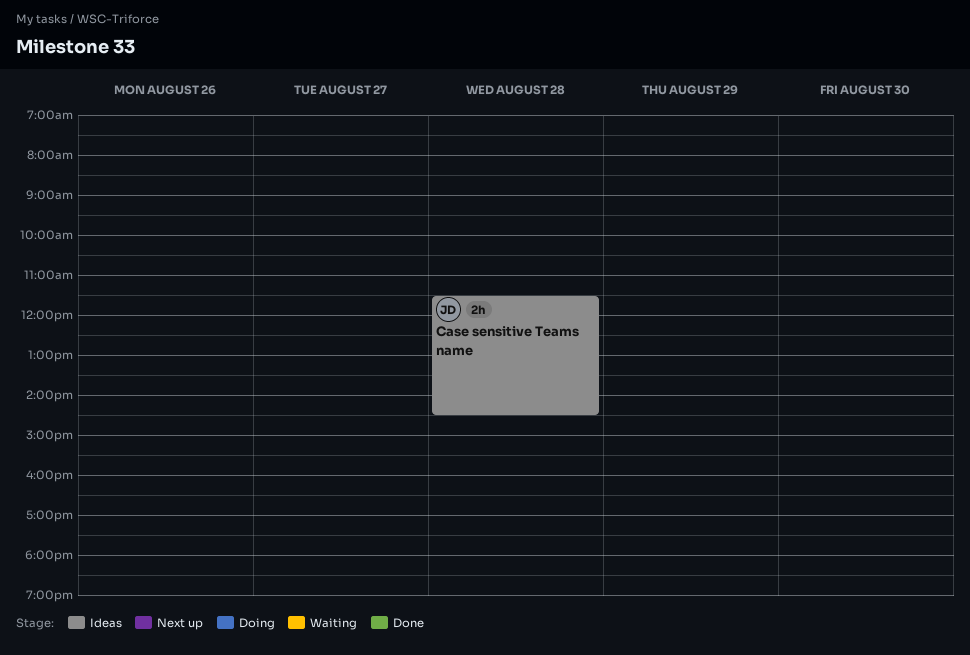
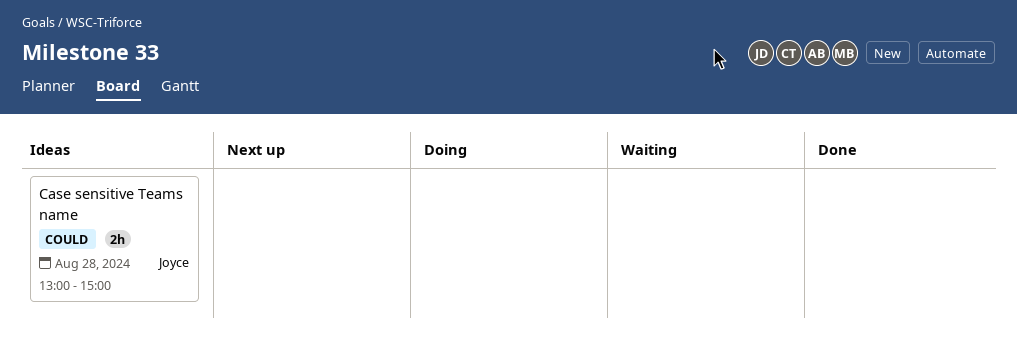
Case sensitive Teams name, begins: 11:30 -> 13:00
Case sensitive Teams name, ends: 14:30 -> 15:00

